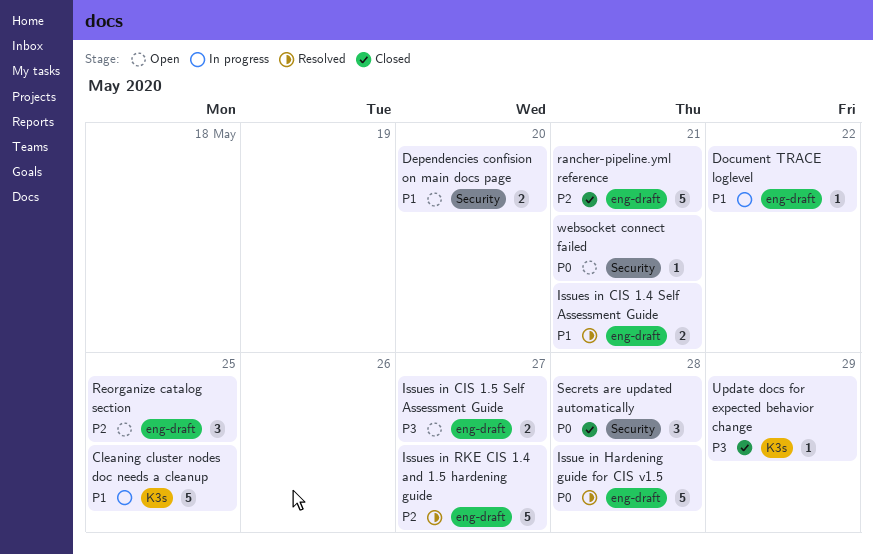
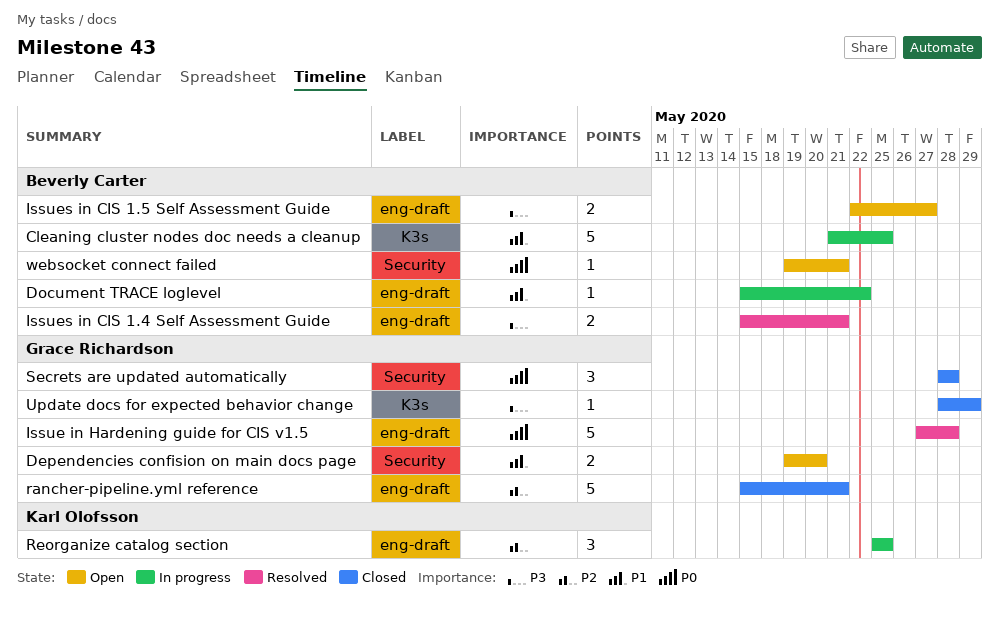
Issues in CIS 1.4 Self Assessment Guide, priority: P1 -> P3
Issues in RKE CIS 1.4 and 1.5 hardening guide: present -> none
Reorganize catalog section, status: Open -> In progress

